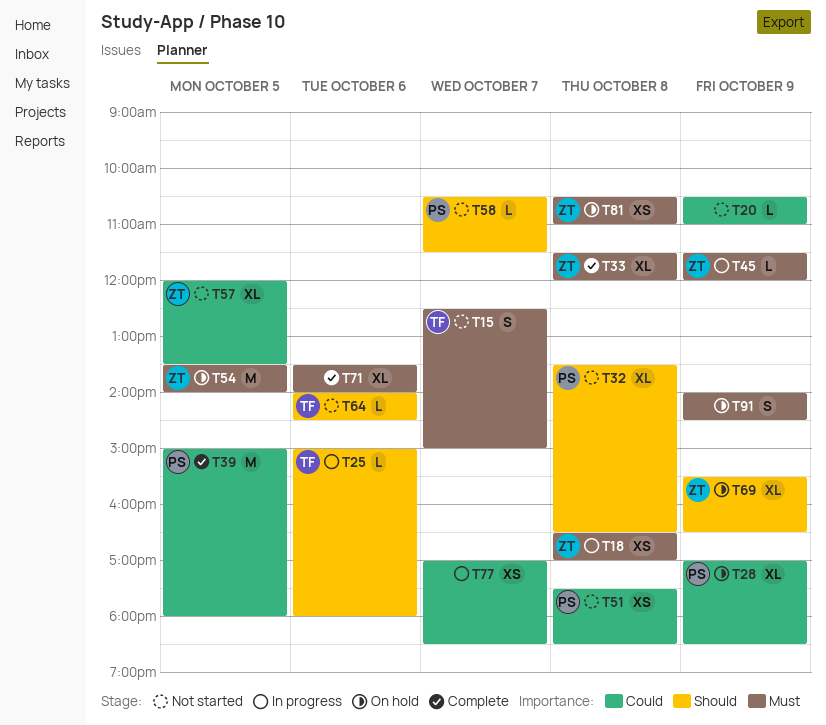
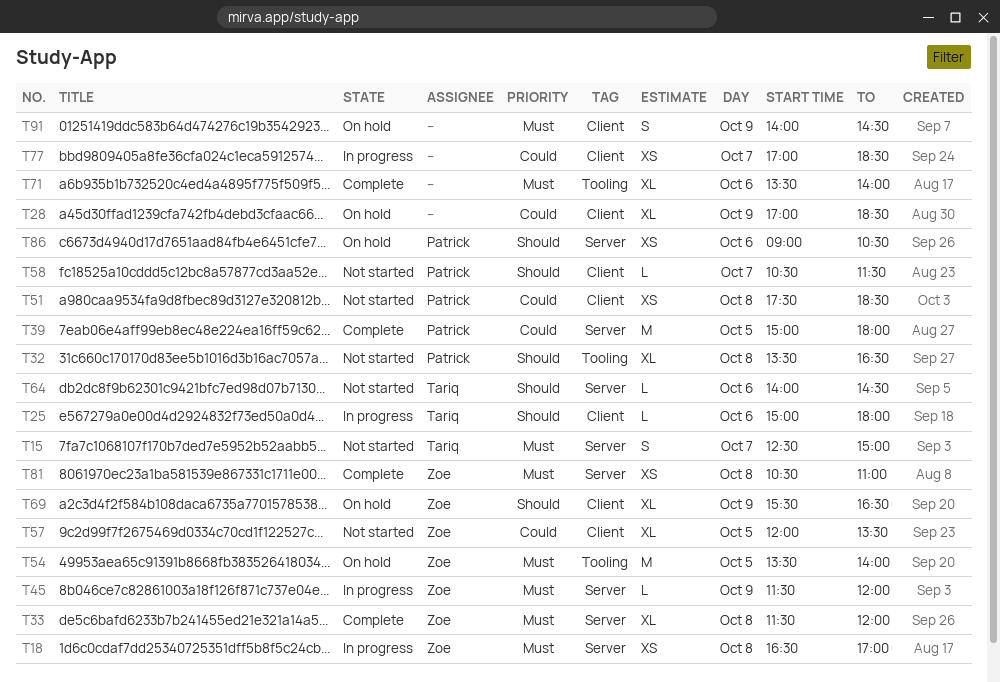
T20: present -> none
T28, owner: Patrick -> none
T81, status: On hold -> Complete
T86: none -> present

